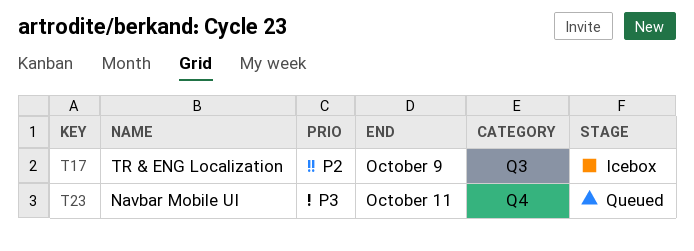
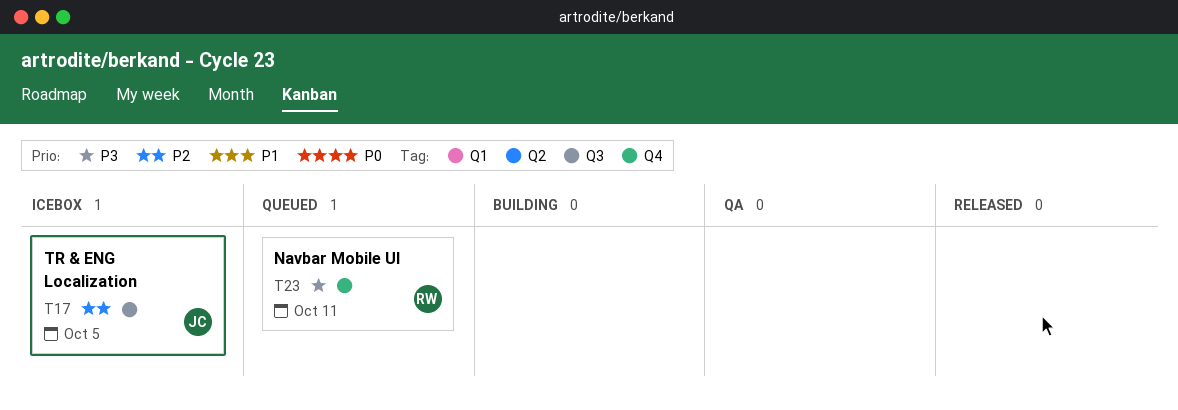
T17, due: Oct 9 -> Oct 5

